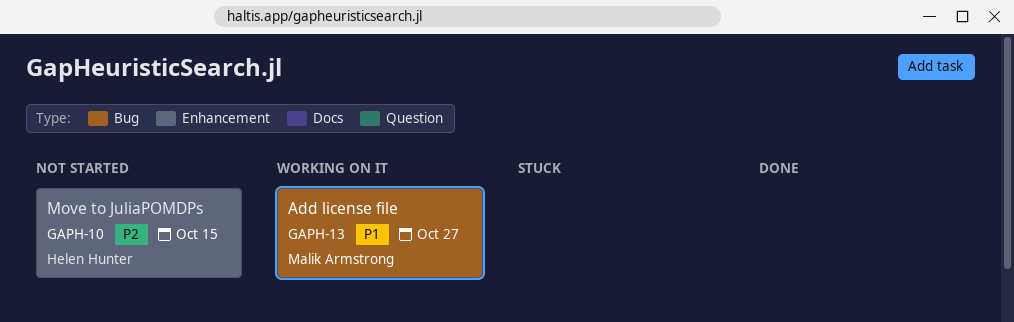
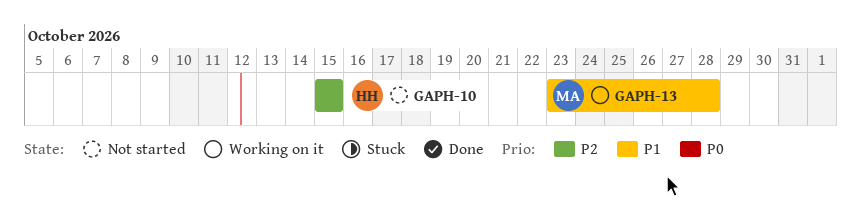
GAPH-13, due: Oct 27 -> Oct 28

